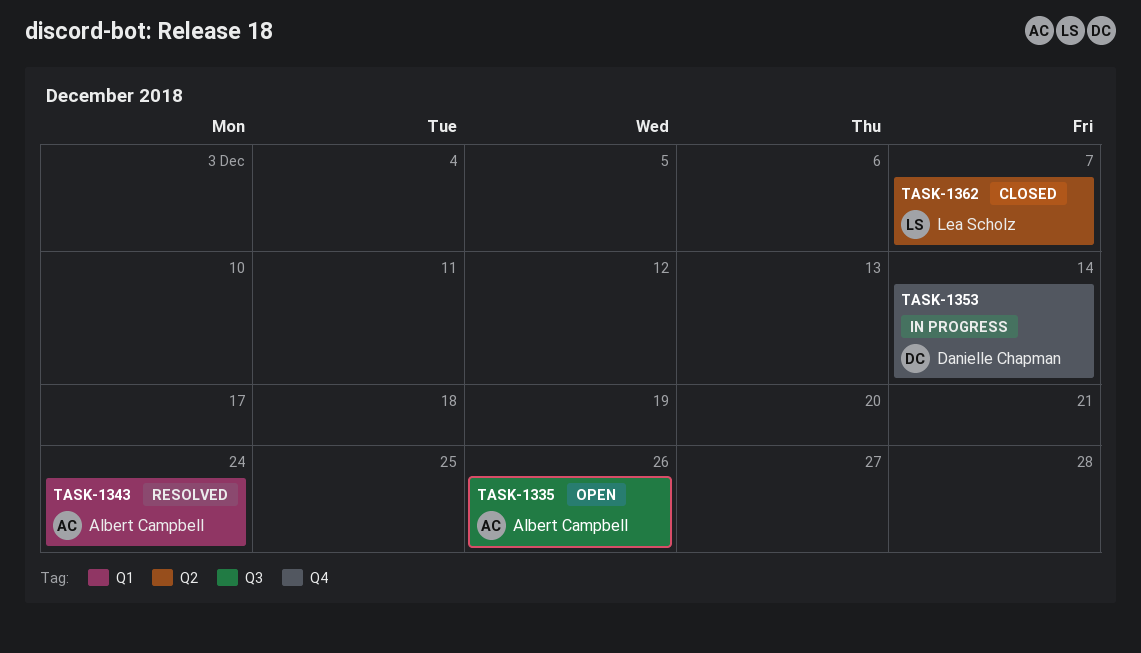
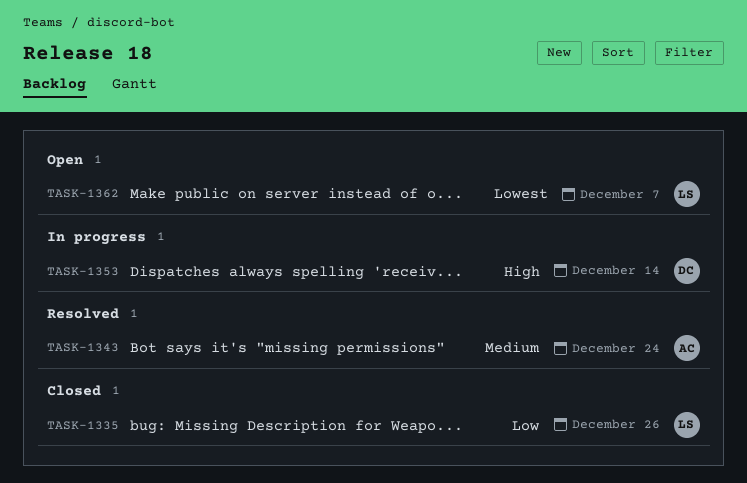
TASK-1335, status: Open -> Closed
TASK-1335, owner: Albert Campbell -> Lea Scholz
TASK-1362, status: Closed -> Open

